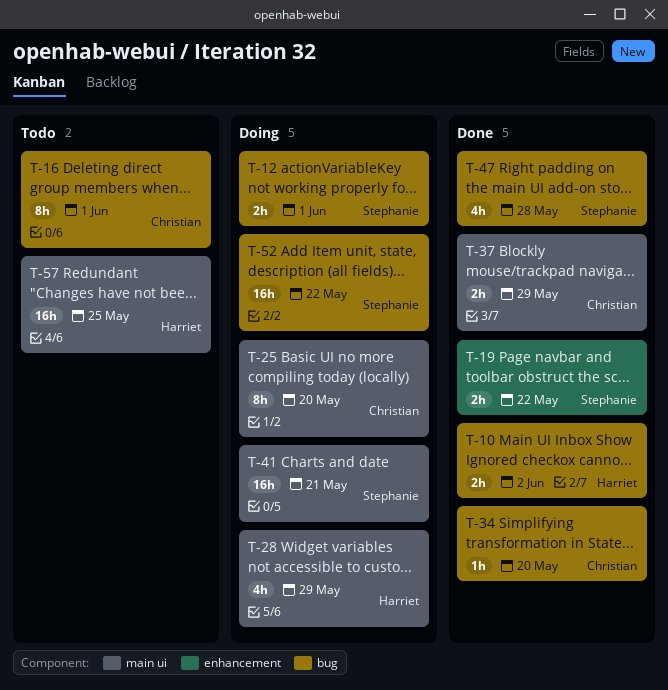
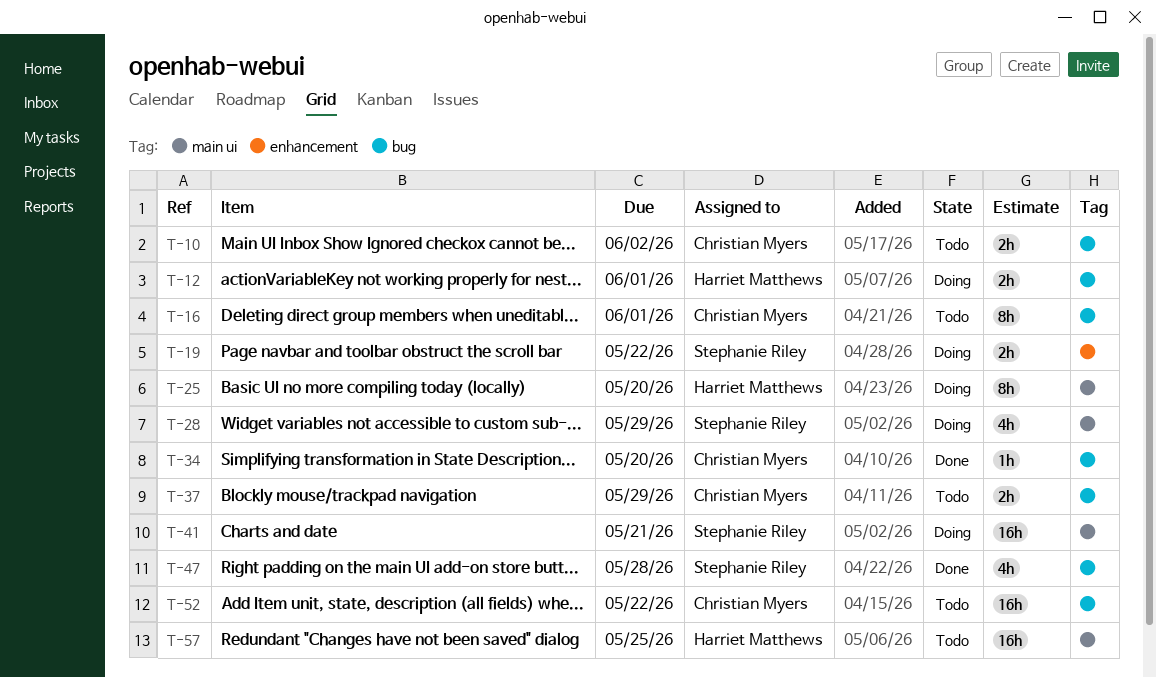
T-10, status: Done -> Todo
T-10, owner: Harriet Matthews -> Christian Myers
T-12, owner: Stephanie Riley -> Harriet Matthews
T-19, status: Done -> Doing
T-25, owner: Christian Myers -> Harriet Matthews
T-28, owner: Harriet Matthews -> Stephanie Riley
T-37, status: Done -> Todo
T-37, label: main ui -> bug
T-52, status: Doing -> Todo
T-52, owner: Stephanie Riley -> Christian Myers

